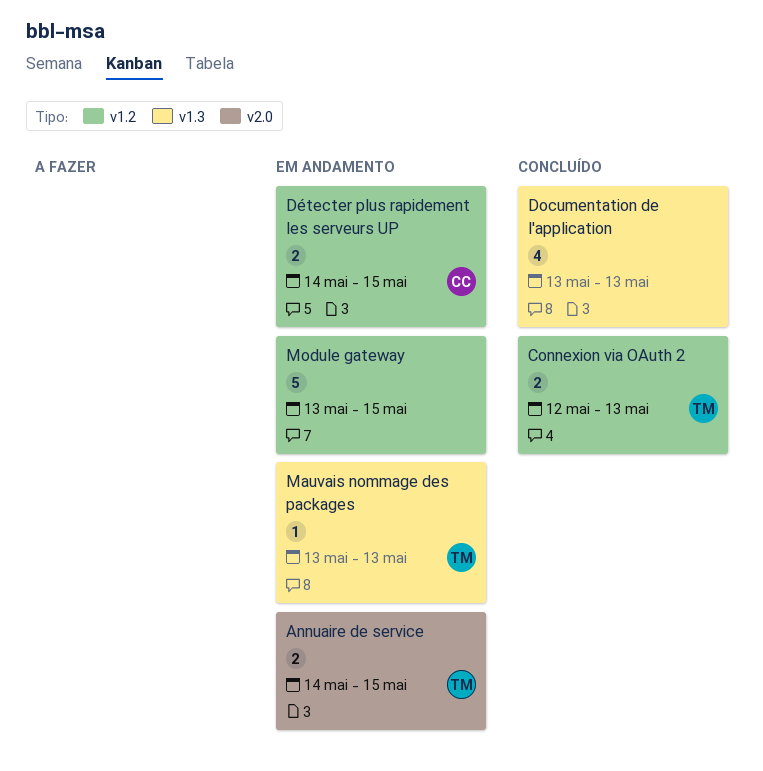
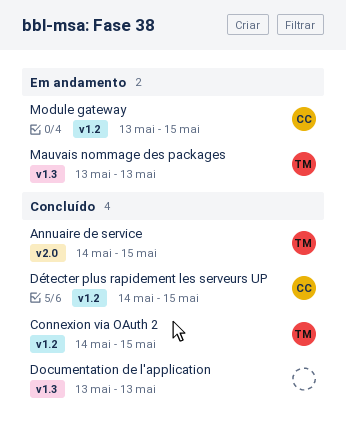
Annuaire de service, status: Em andamento -> Concluído
Connexion via OAuth 2, start: May 12 -> May 14
Connexion via OAuth 2, due: May 13 -> May 15
Détecter plus rapidement les serveurs UP, status: Em andamento -> Concluído
Module gateway, owner: none -> CC

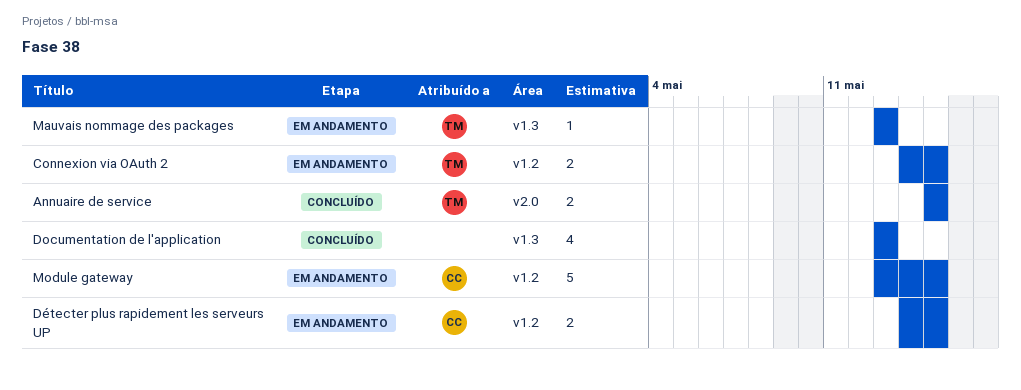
Annuaire de service, start: May 14 -> May 15
Connexion via OAuth 2, status: Concluído -> Em andamento
Détecter plus rapidement les serveurs UP, status: Concluído -> Em andamento

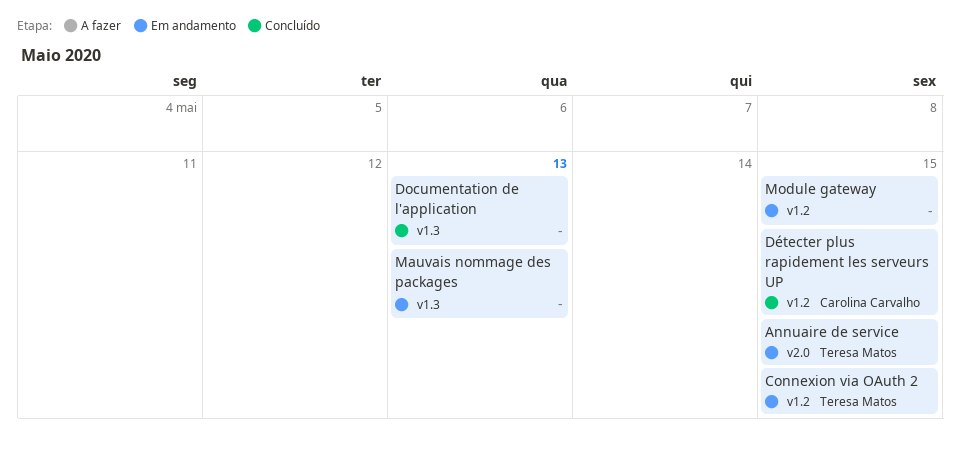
Annuaire de service, status: Concluído -> Em andamento
Détecter plus rapidement les serveurs UP, status: Em andamento -> Concluído
Mauvais nommage des packages, owner: Teresa Matos -> none
Module gateway, owner: Carolina Carvalho -> none

